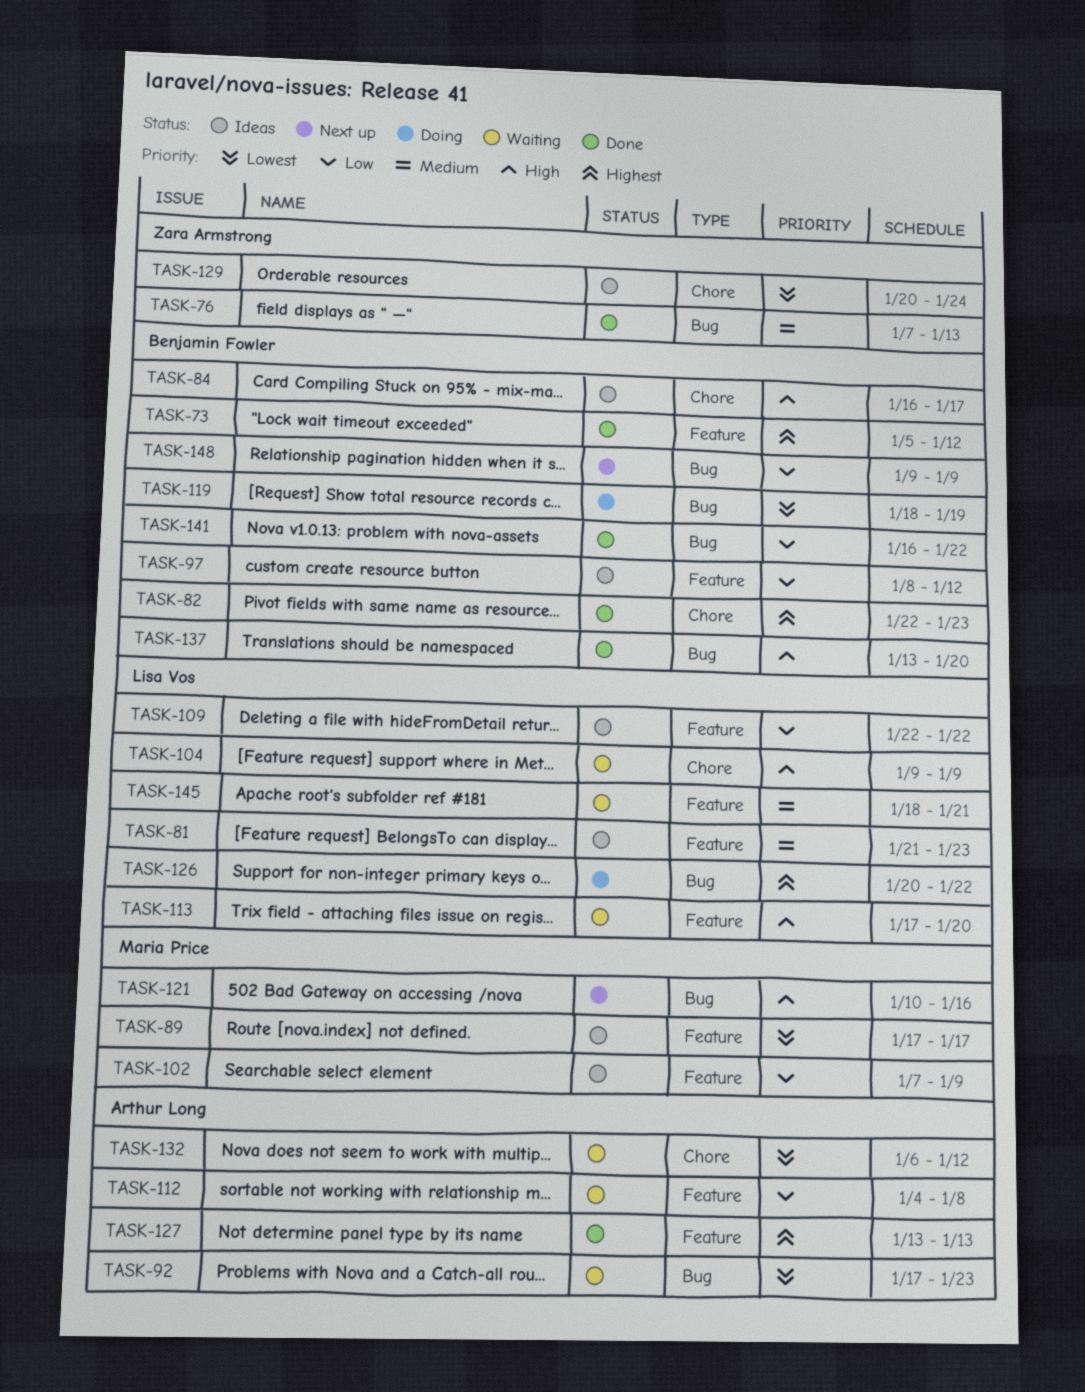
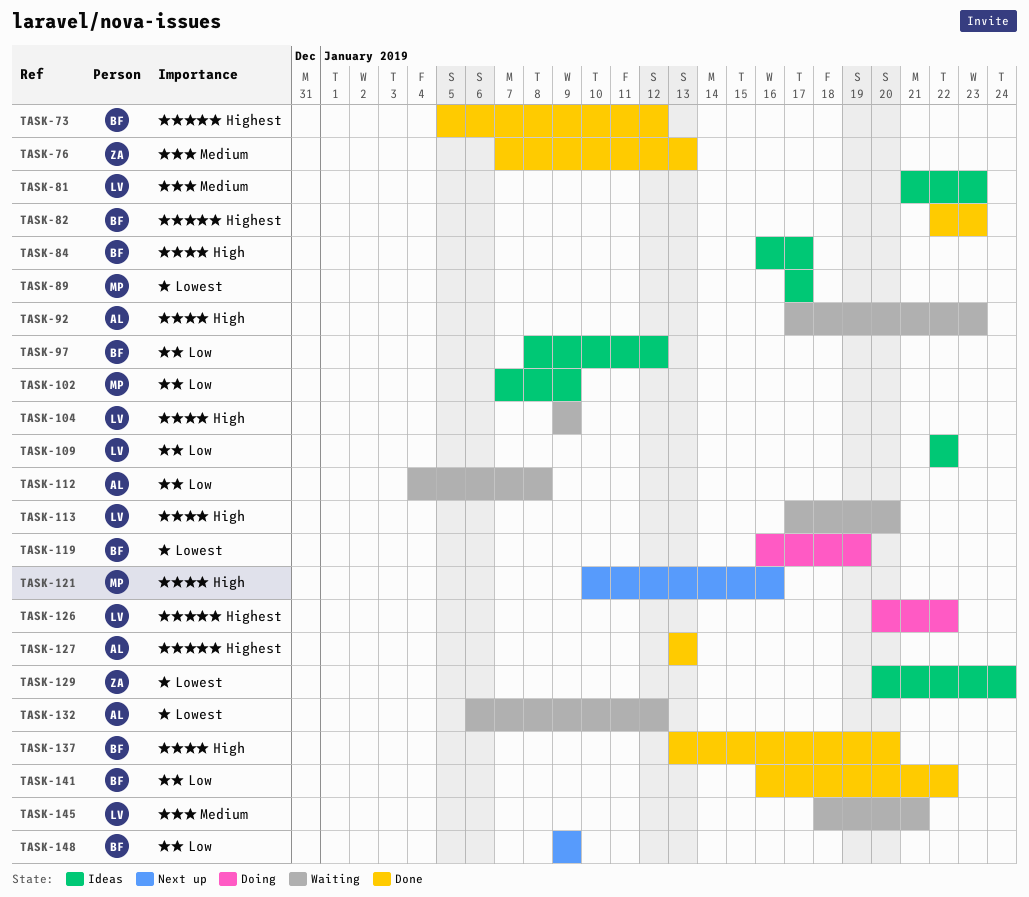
TASK-92, priority: Lowest -> High
TASK-119, start: Jan 18 -> Jan 16

